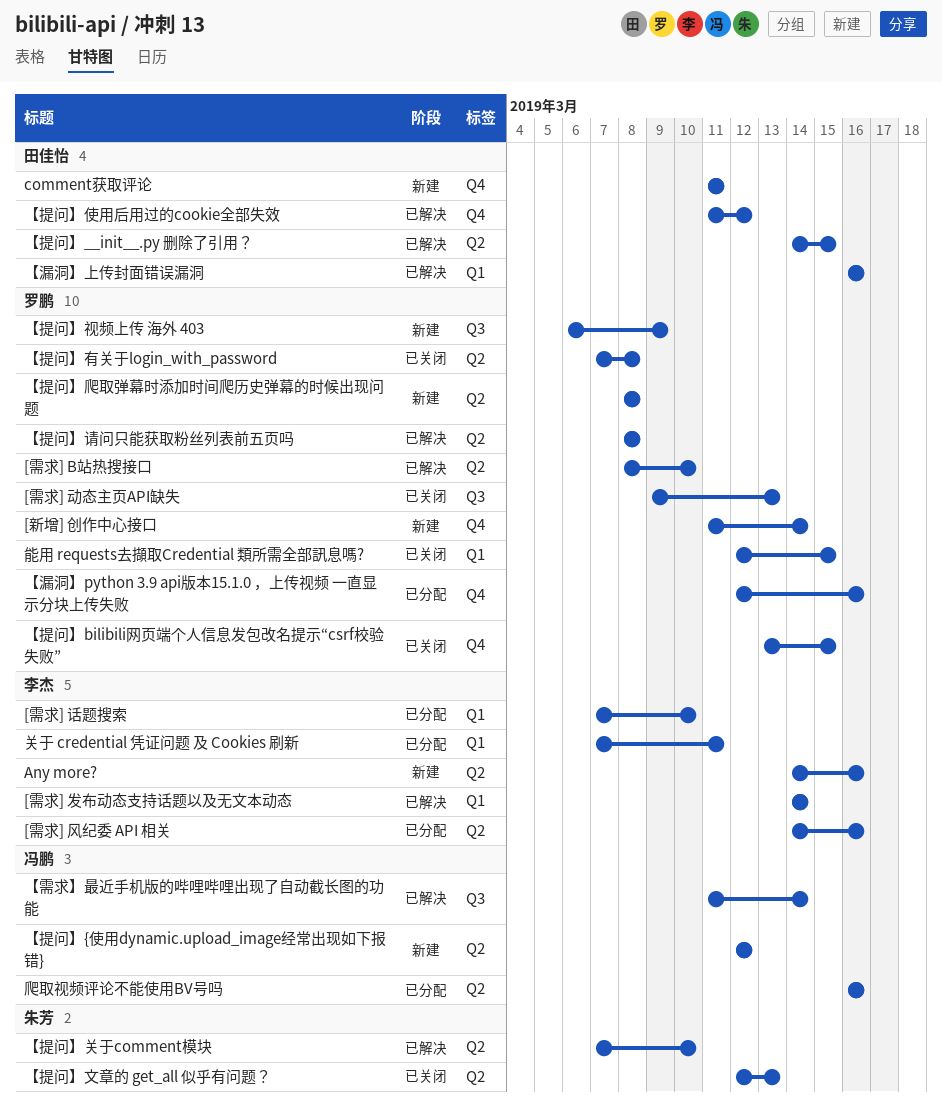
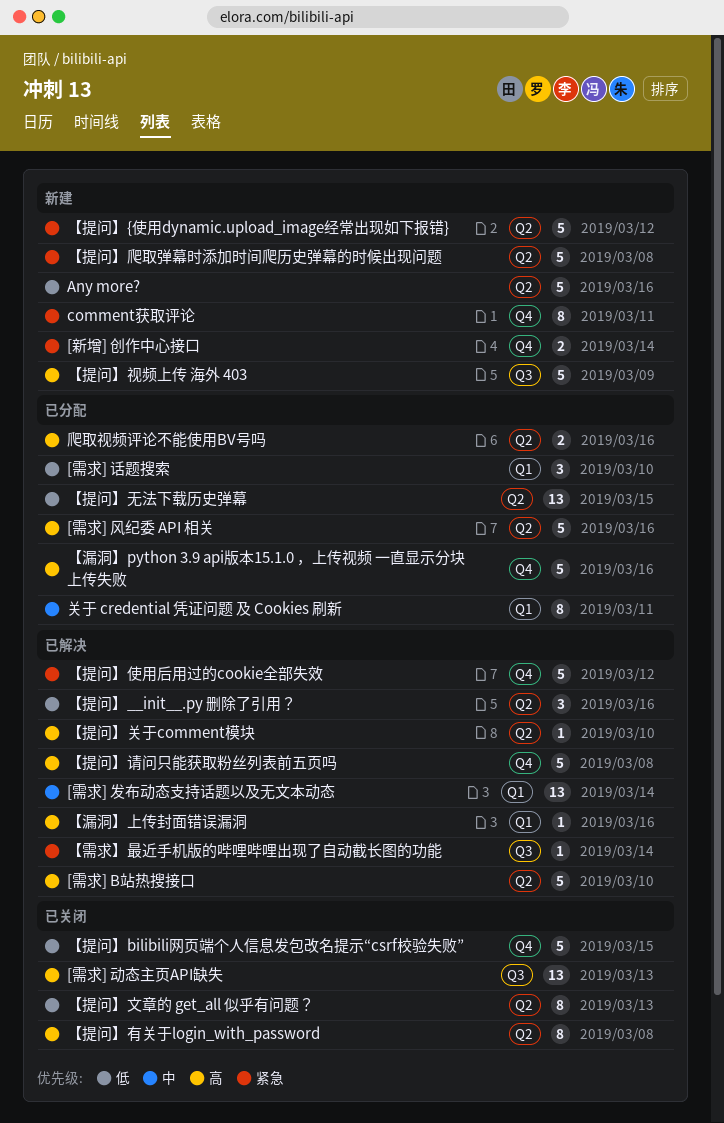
【提问】__init__.py 删除了引用？, due: Mar 15 -> Mar 16
【提问】无法下载历史弹幕: none -> present
【提问】请问只能获取粉丝列表前五页吗, label: Q2 -> Q4
能用 requests去擷取Credential 類所需全部訊息嗎?: present -> none

